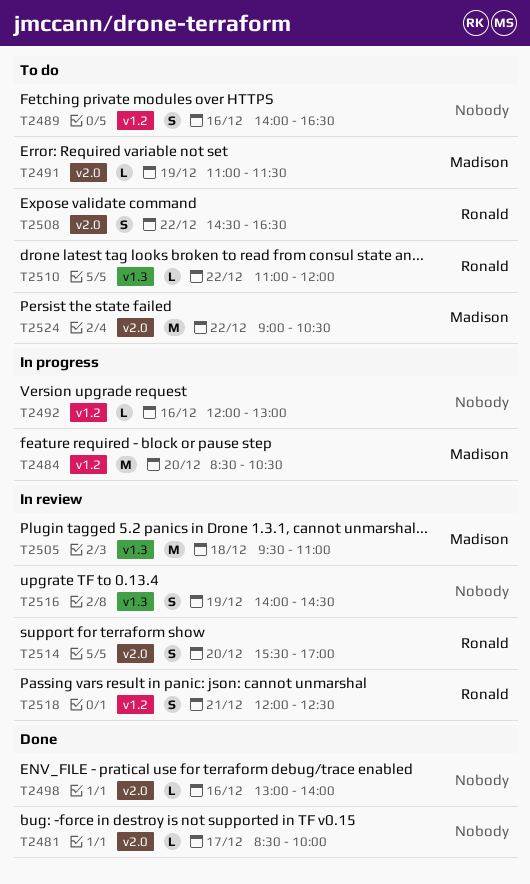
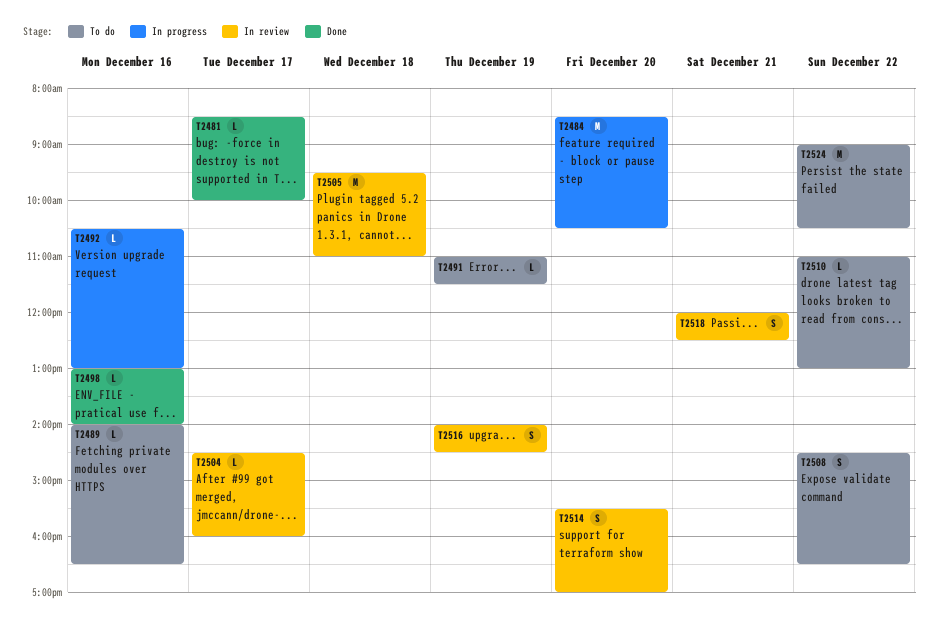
T2489, estimate: S -> L
T2492, begins: 12:00 -> 10:30
T2504: none -> present
T2510, ends: 12:00 -> 13:00

